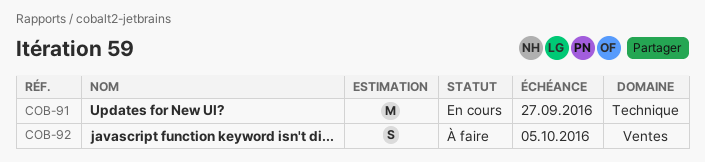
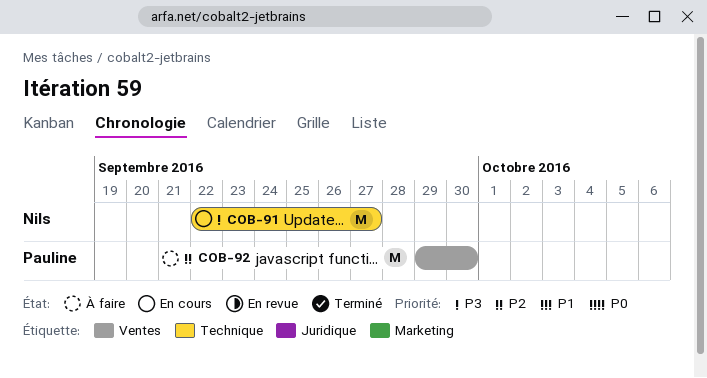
COB-92, estimate: S -> M
COB-92, due: Oct 5 -> Sep 30

